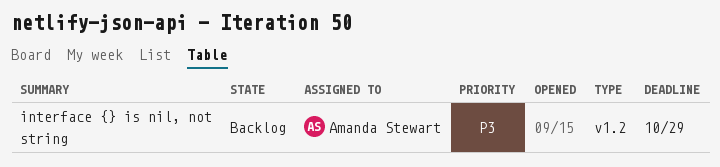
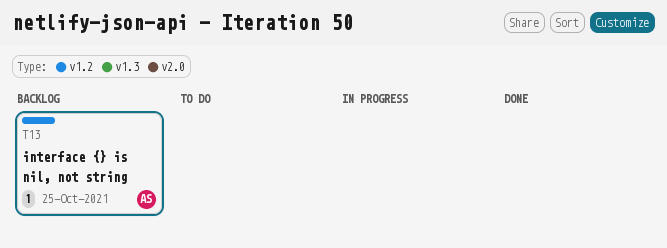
interface {} is nil, not string, due: Oct 29 -> Oct 25

